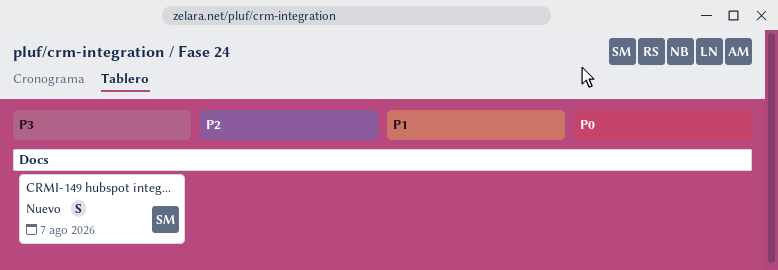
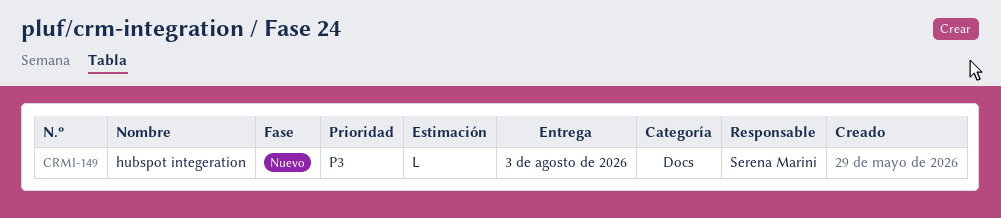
CRMI-149, estimate: S -> L
CRMI-149, due: Aug 7 -> Aug 3

